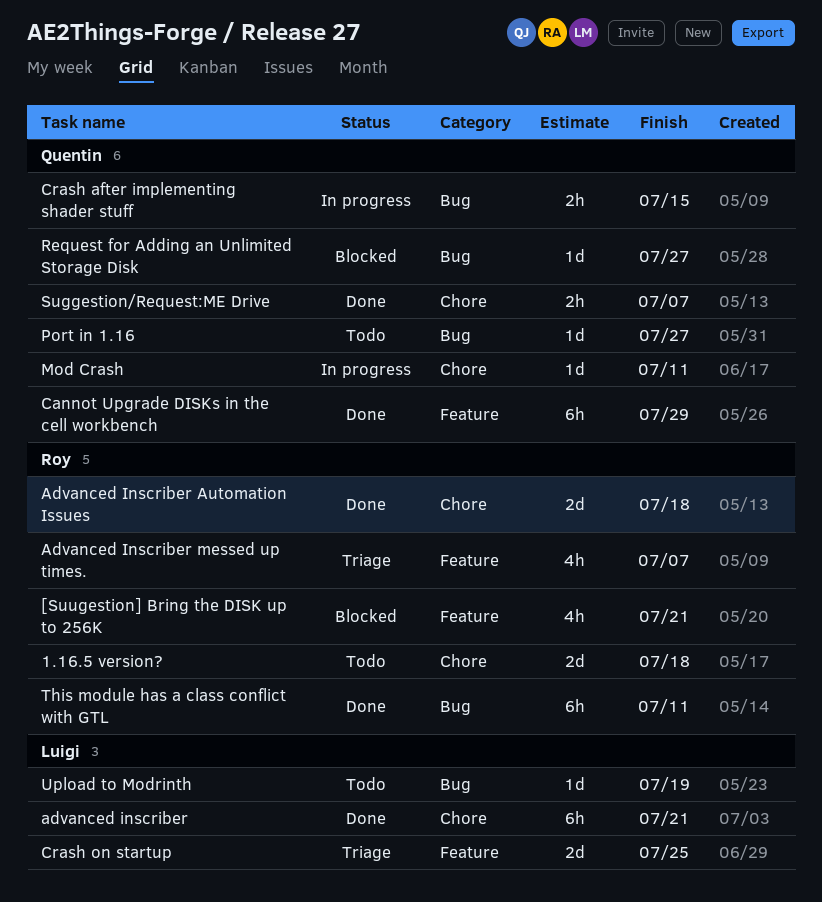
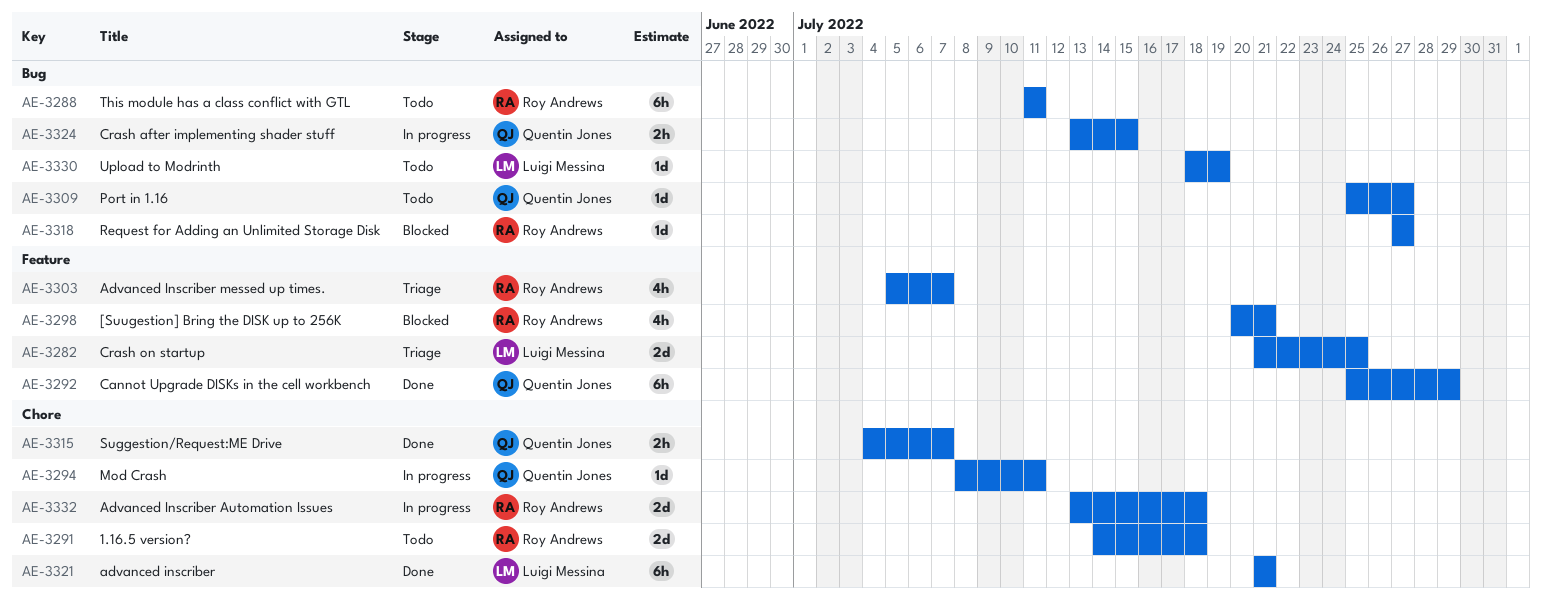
Advanced Inscriber Automation Issues, status: Done -> In progress
Request for Adding an Unlimited Storage Disk, owner: Quentin Jones -> Roy Andrews
This module has a class conflict with GTL, status: Done -> Todo

